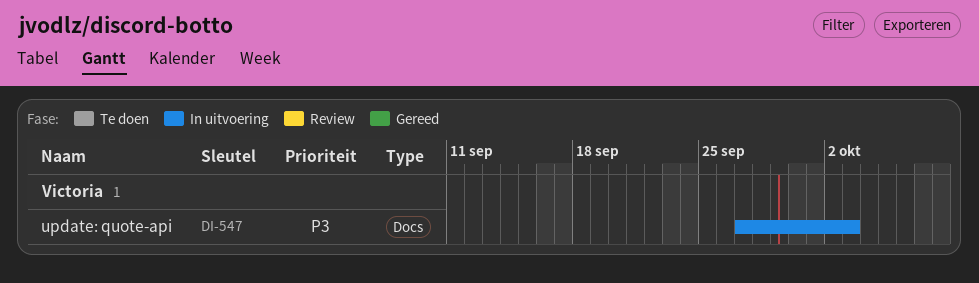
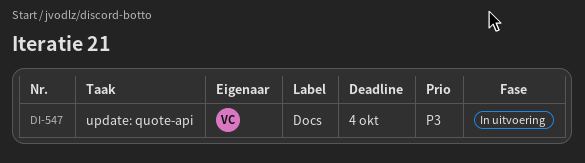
DI-547, due: Oct 3 -> Oct 4

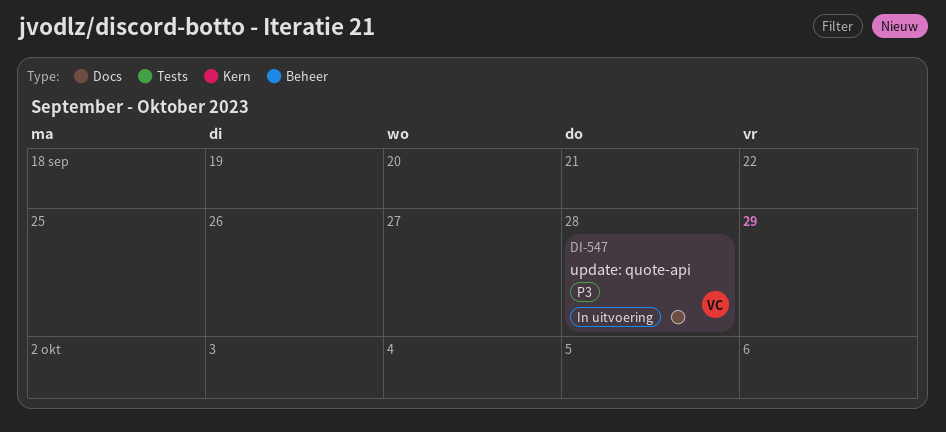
DI-547, due: Oct 4 -> Sep 28

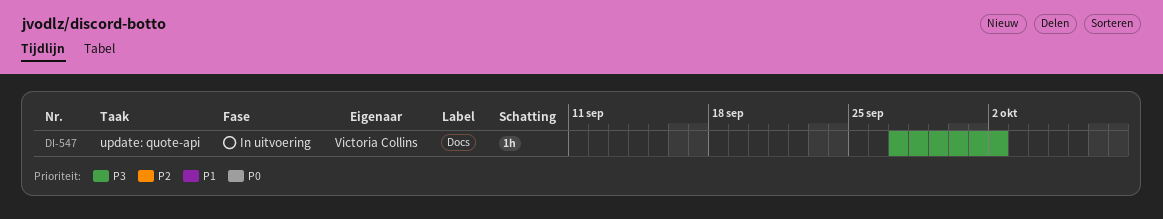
DI-547, due: Sep 28 -> Oct 2

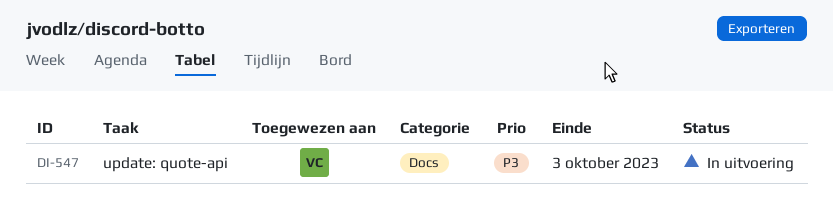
DI-547, due: Oct 2 -> Oct 3

